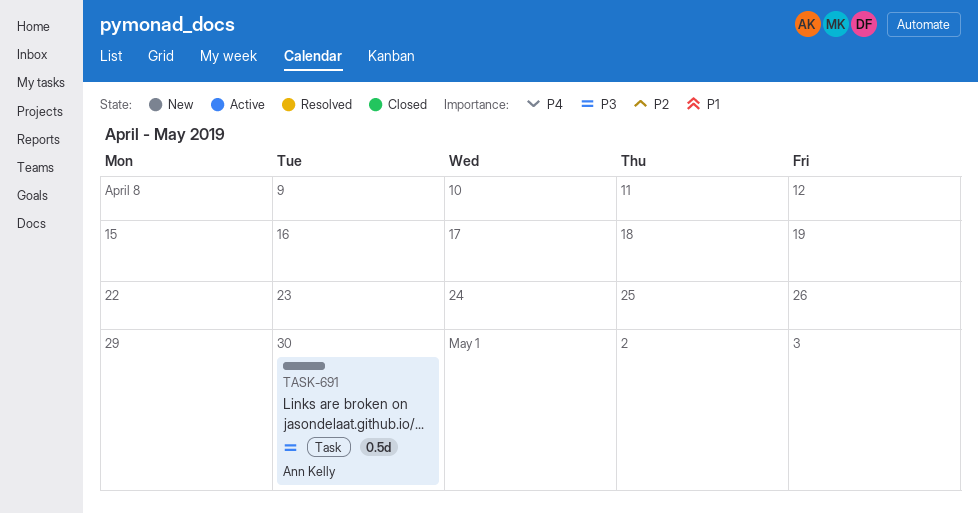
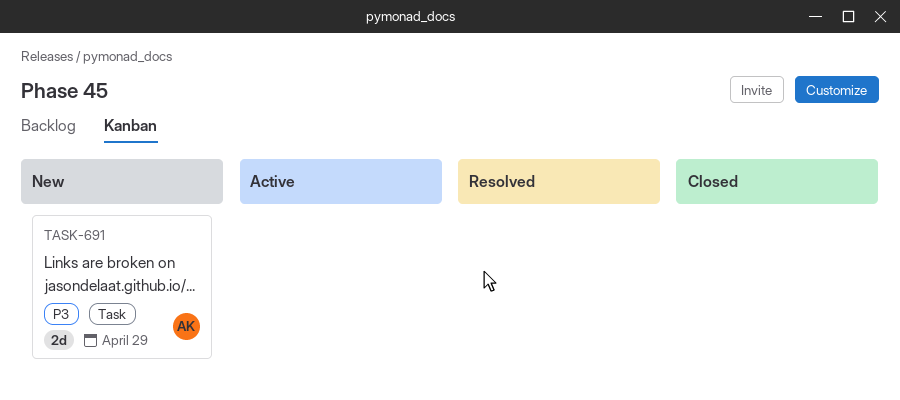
TASK-691, estimate: 0.5d -> 2d
TASK-691, due: Apr 30 -> Apr 29

